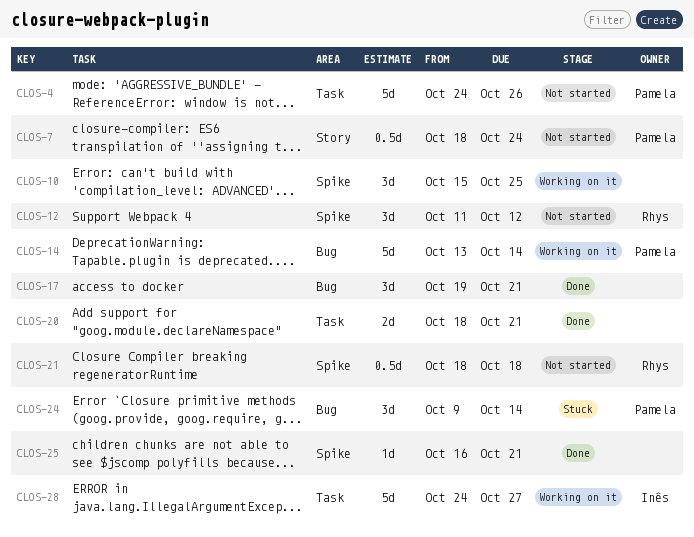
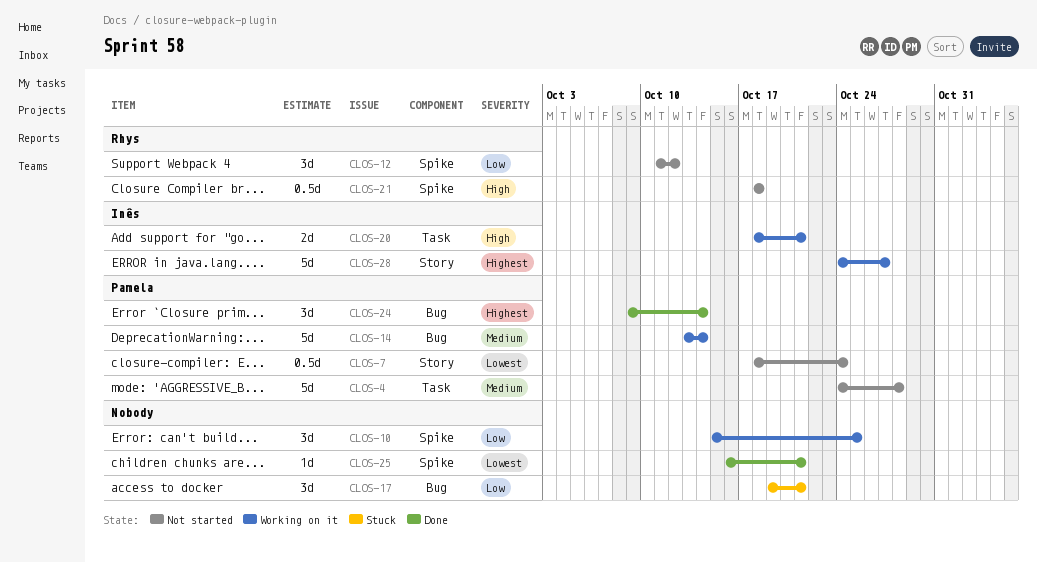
CLOS-4, due: Oct 26 -> Oct 28
CLOS-17, status: Done -> Stuck
CLOS-20, status: Done -> Working on it
CLOS-20, owner: none -> Inês
CLOS-24, status: Stuck -> Done
CLOS-28, label: Task -> Story

